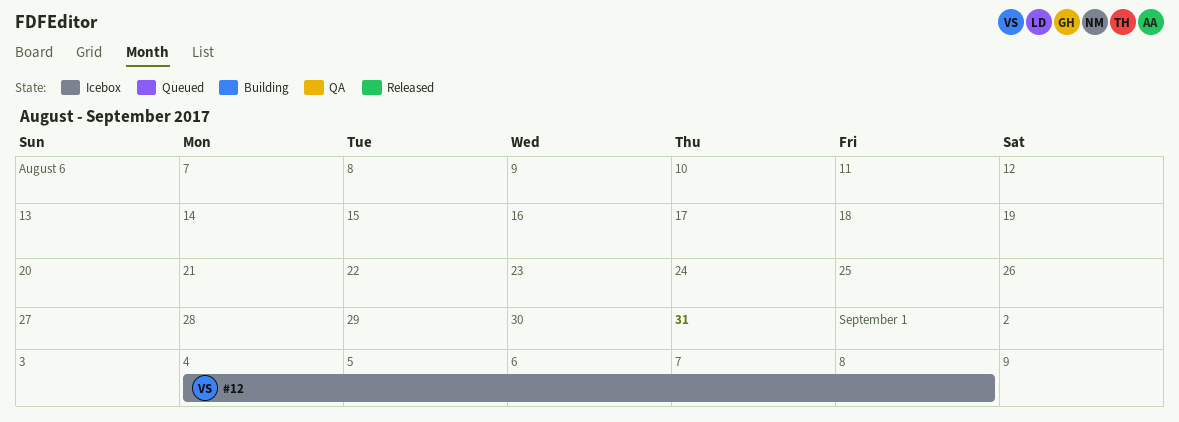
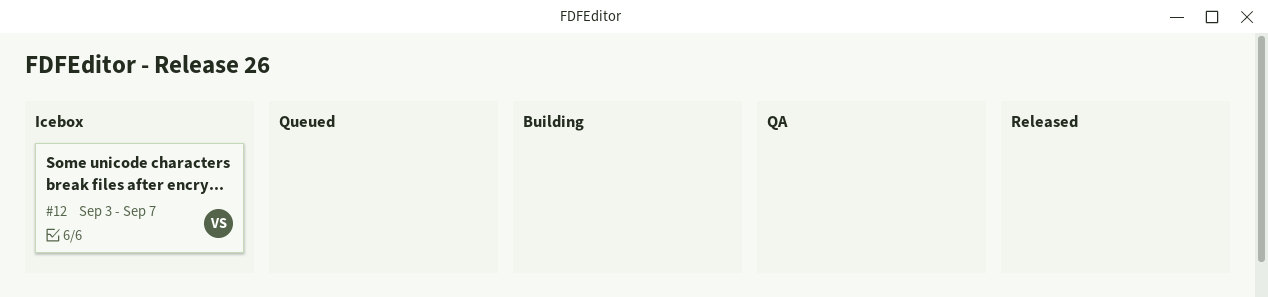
#12, start: Sep 4 -> Sep 3
#12, due: Sep 8 -> Sep 7

